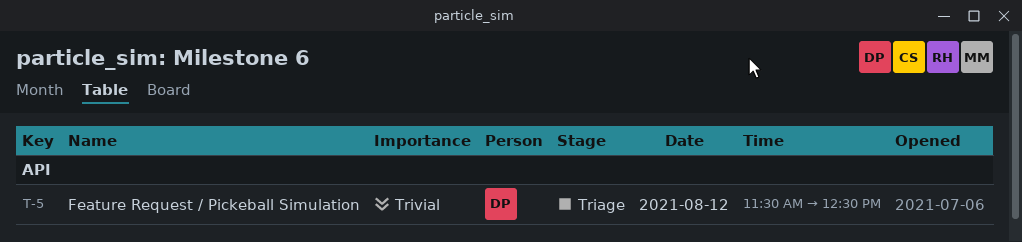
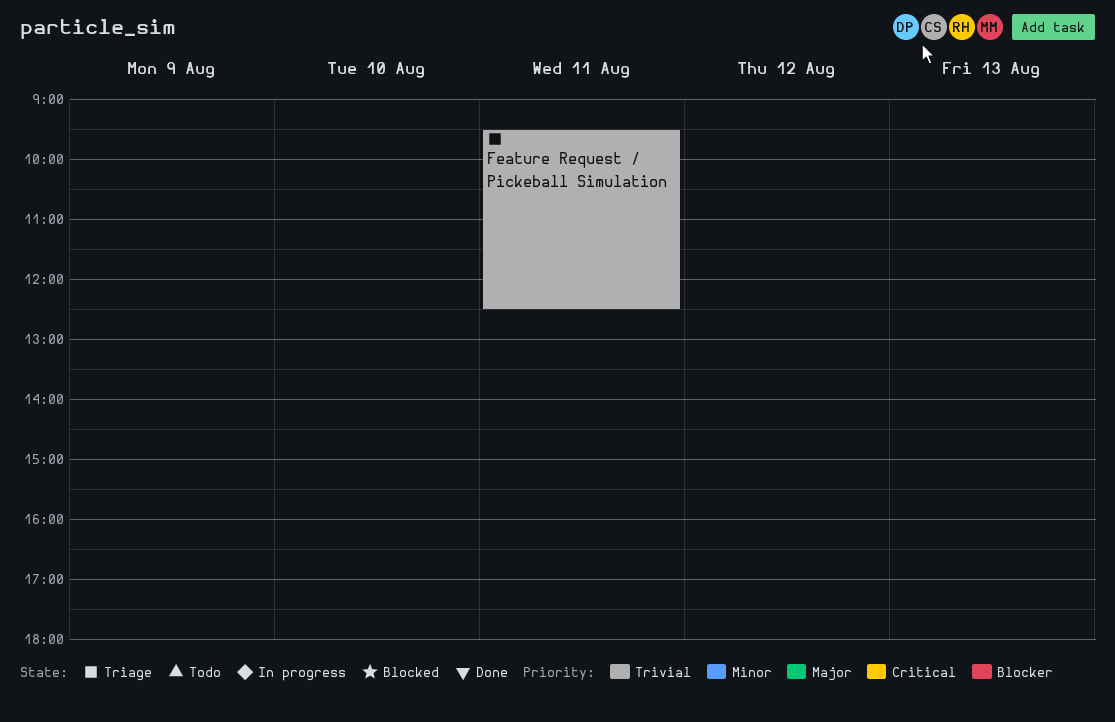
Feature Request / Pickeball Simulation, day: Aug 12 -> Aug 11
Feature Request / Pickeball Simulation, begins: 11:30 -> 09:30

